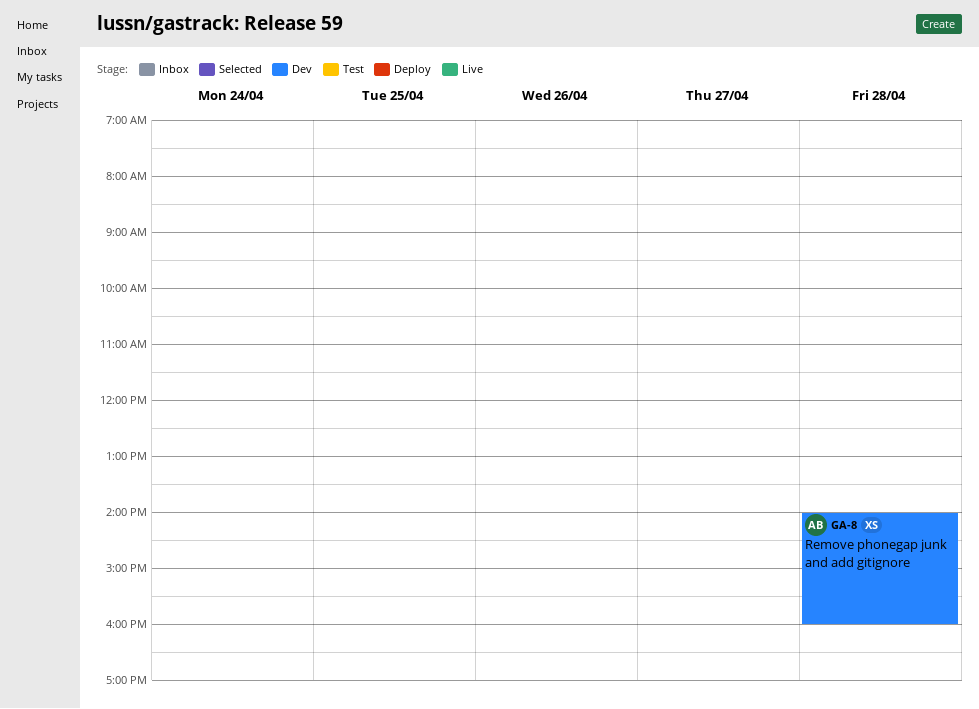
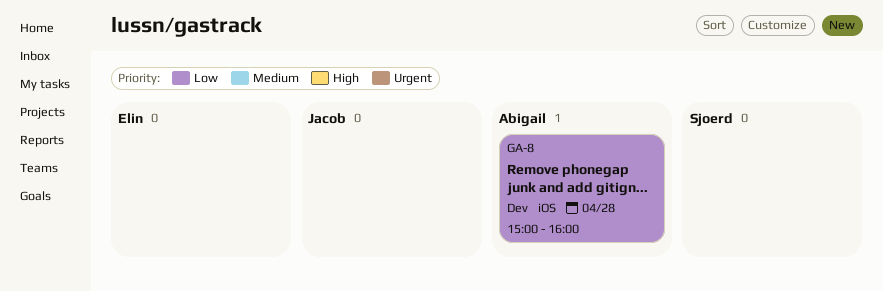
GA-8, begins: 14:00 -> 15:00

